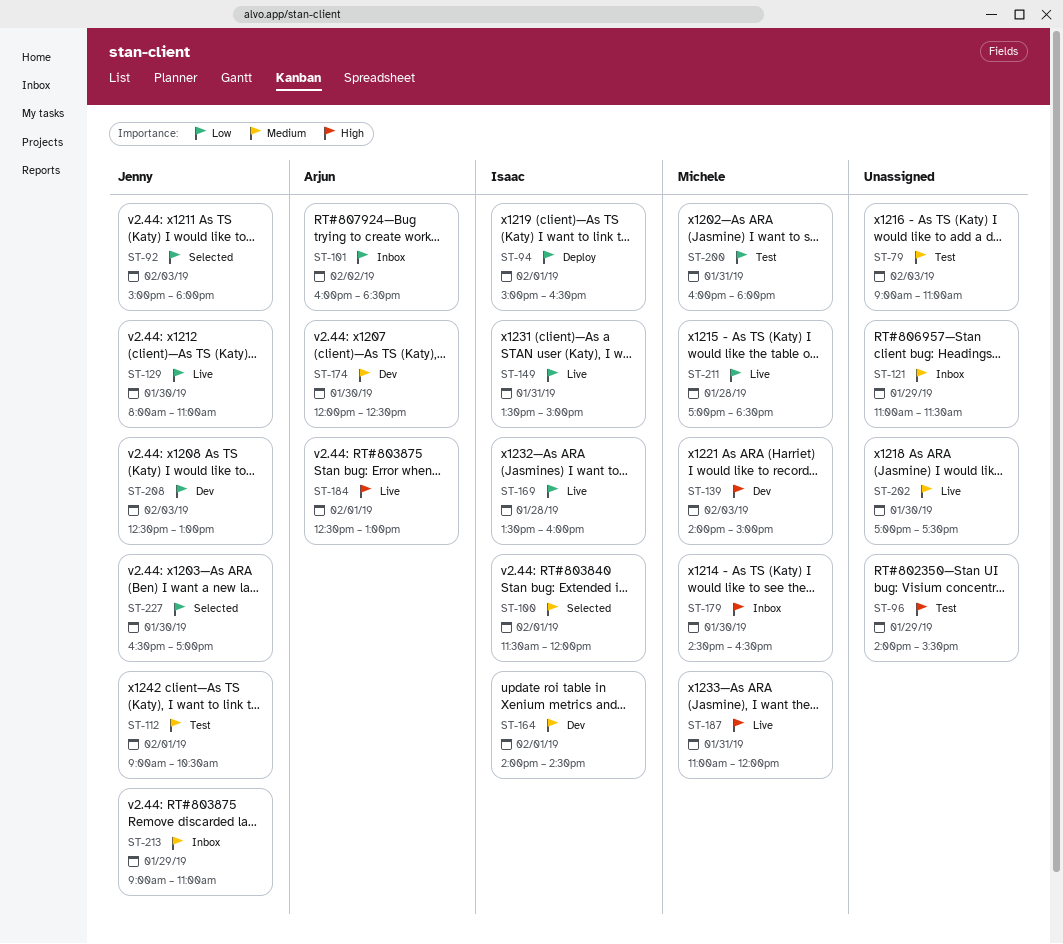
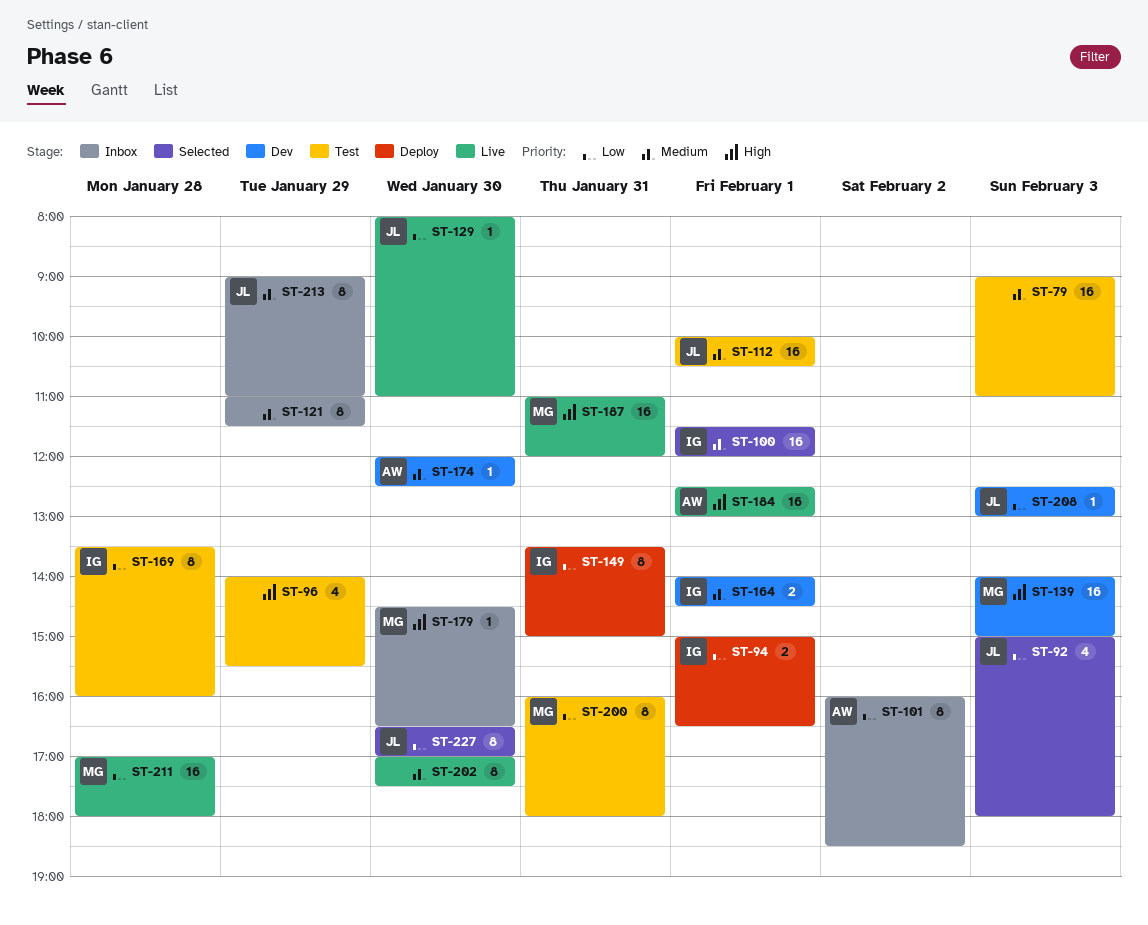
ST-112, begins: 09:00 -> 10:00
ST-149, status: Live -> Deploy
ST-169, status: Live -> Test
ST-211, ends: 18:30 -> 18:00

